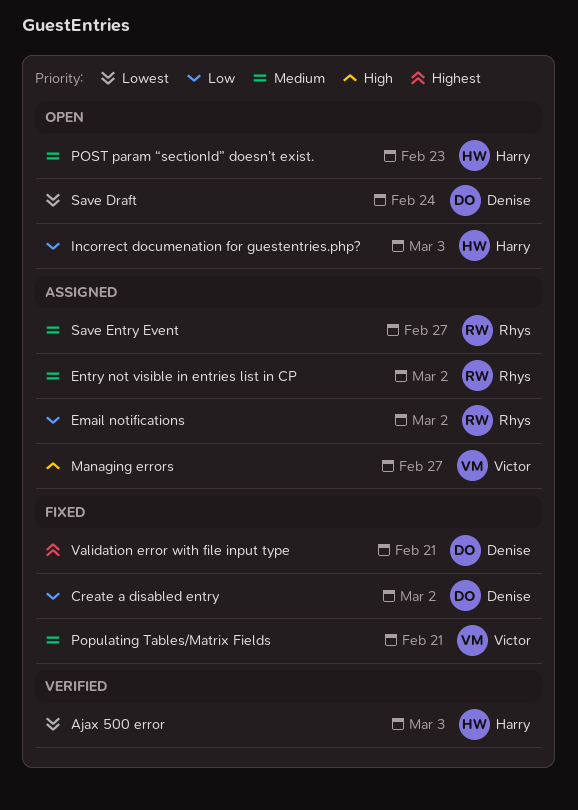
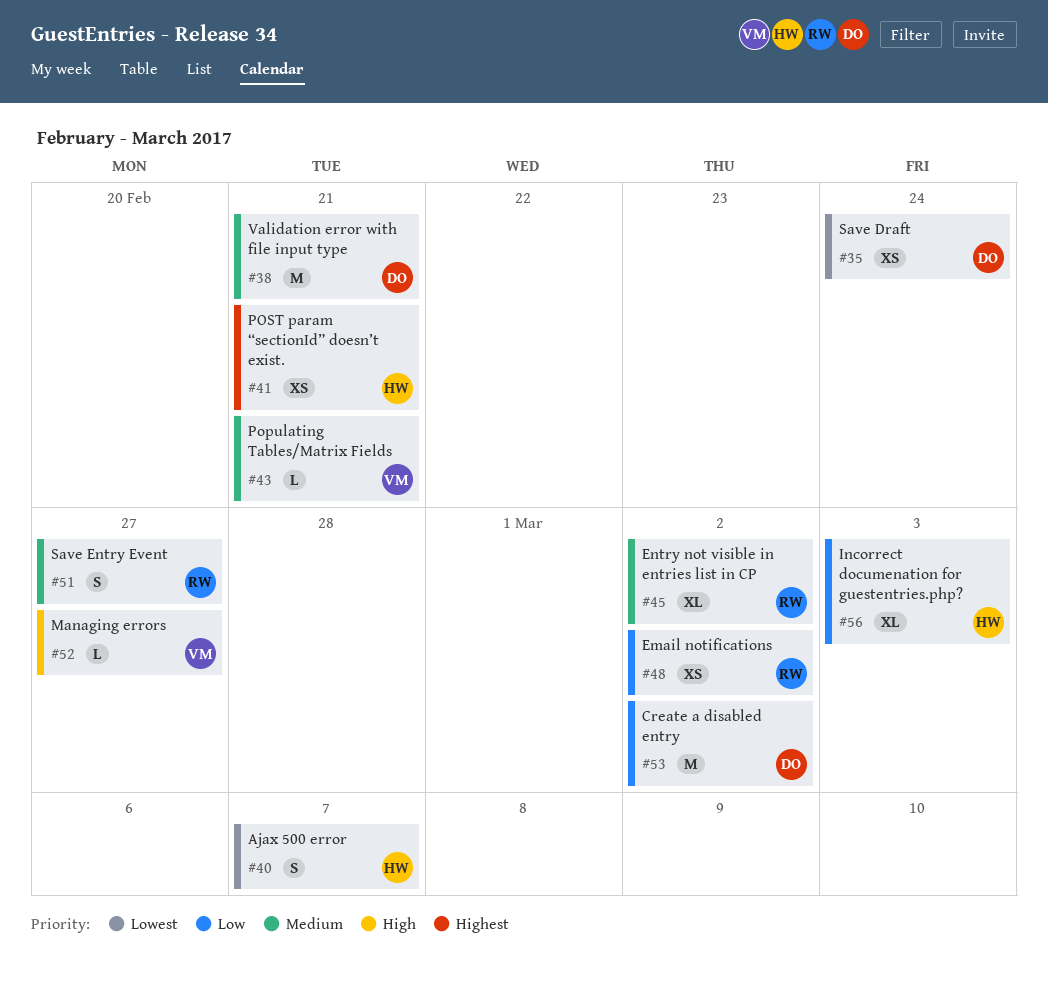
Ajax 500 error, due: Mar 3 -> Mar 7
POST param “sectionId” doesn’t exist., priority: Medium -> Highest
POST param “sectionId” doesn’t exist., due: Feb 23 -> Feb 21
Validation error with file input type, priority: Highest -> Medium

